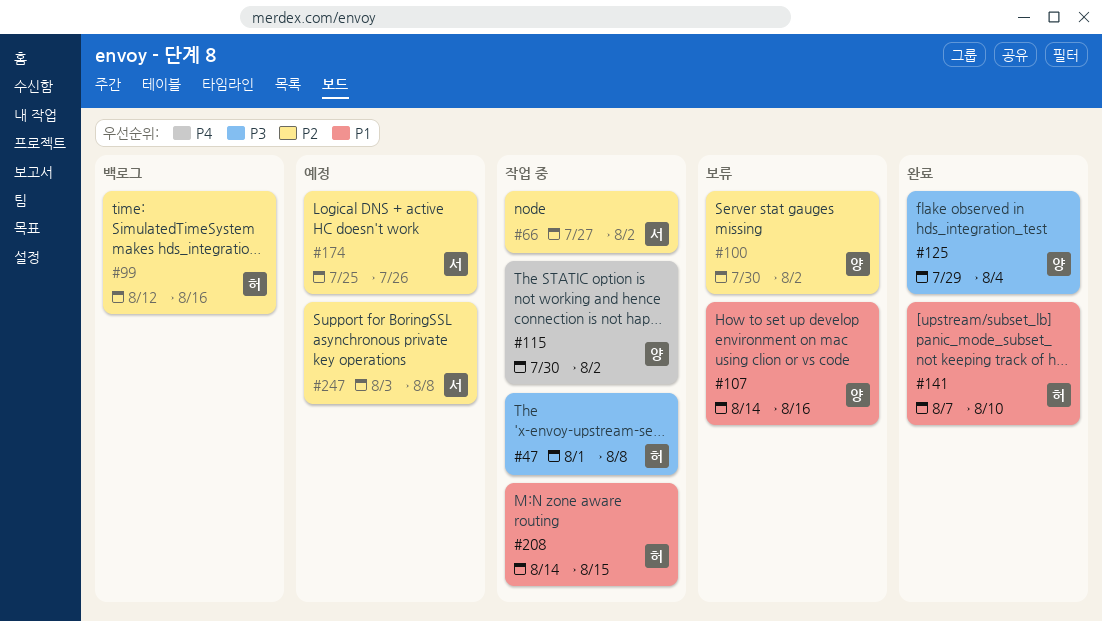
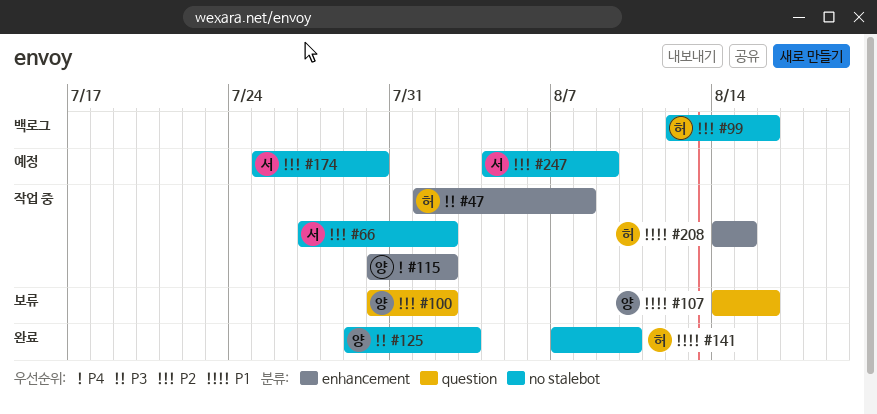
#125, due: Aug 4 -> Aug 3
#174, due: Jul 26 -> Jul 30
#247, start: Aug 3 -> Aug 4
#247, due: Aug 8 -> Aug 9

